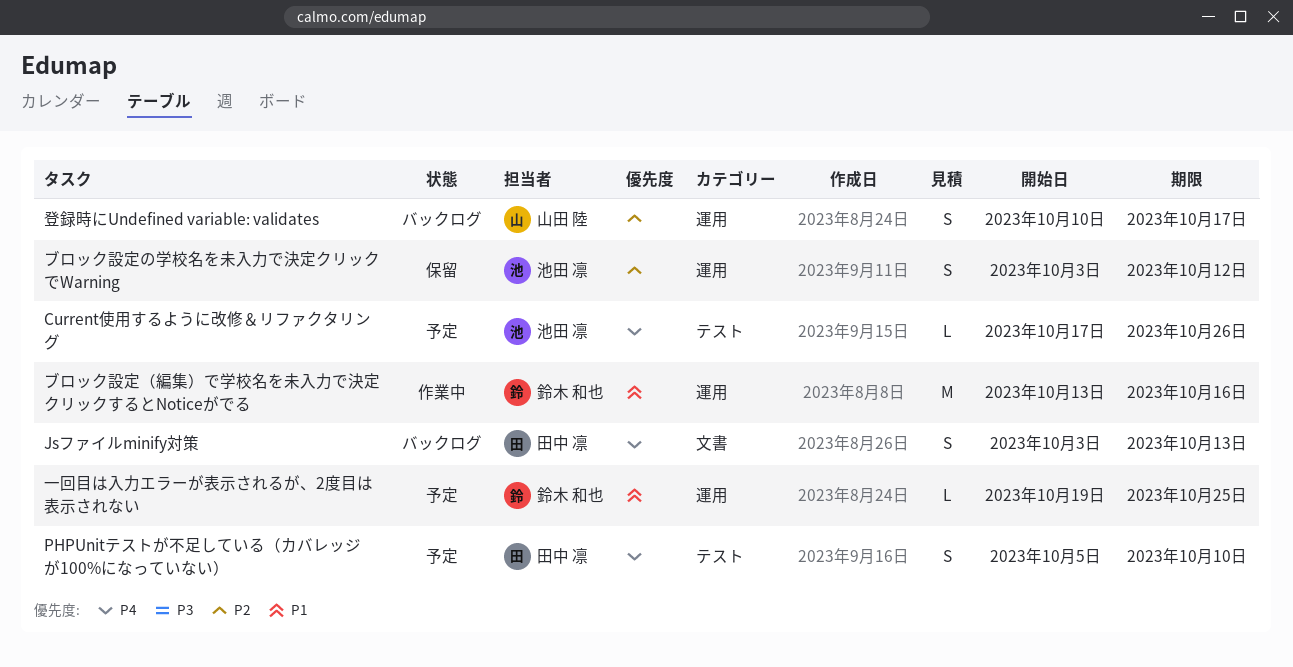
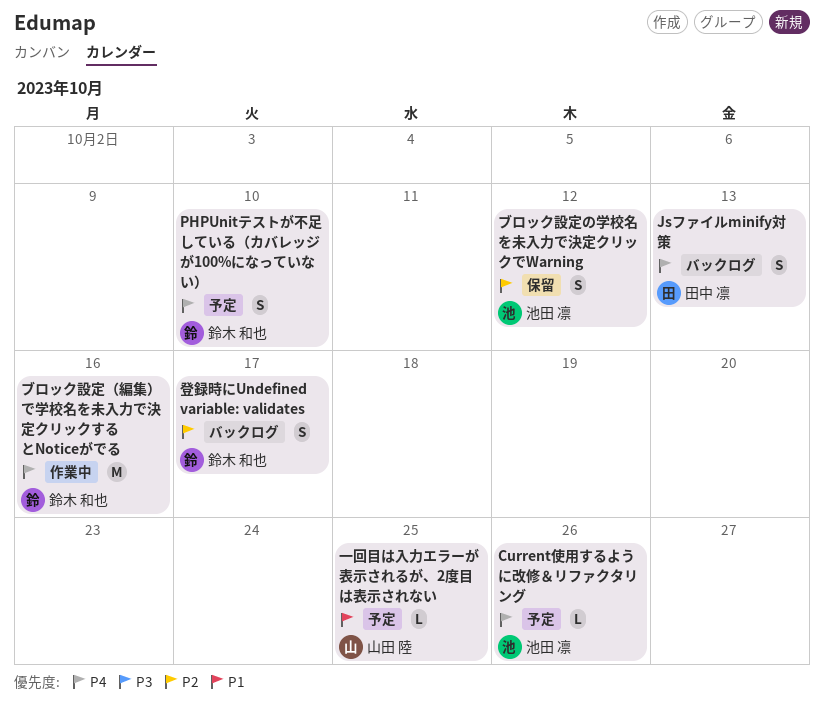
PHPUnitテストが不足している（カバレッジが100%になっていない）, owner: 田中 凛 -> 鈴木 和也
ブロック設定（編集）で学校名を未入力で決定クリックするとNoticeがでる, priority: P1 -> P4
一回目は入力エラーが表示されるが、2度目は表示されない, owner: 鈴木 和也 -> 山田 陸
登録時にUndefined variable: validates, owner: 山田 陸 -> 鈴木 和也

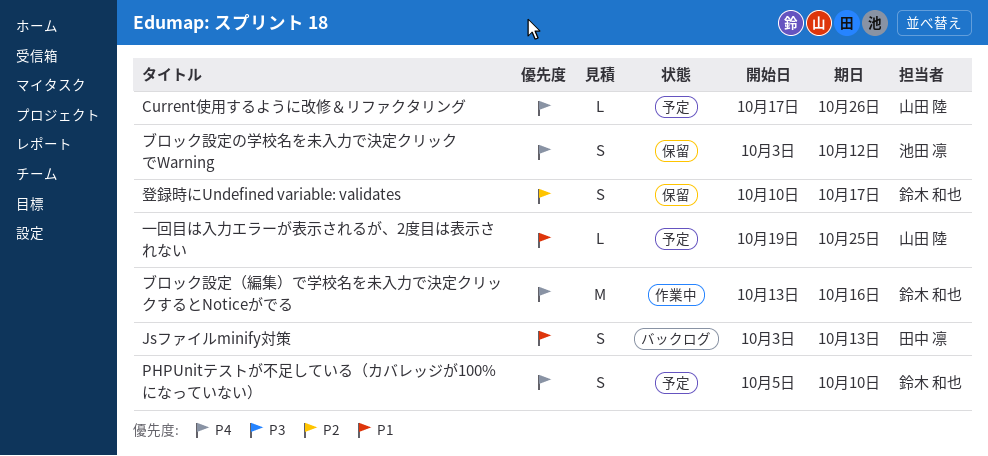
Current使用するように改修＆リファクタリング, owner: 池田 凛 -> 山田 陸
Jsファイルminify対策, priority: P4 -> P1
ブロック設定の学校名を未入力で決定クリックでWarning, priority: P2 -> P4
登録時にUndefined variable: validates, status: バックログ -> 保留

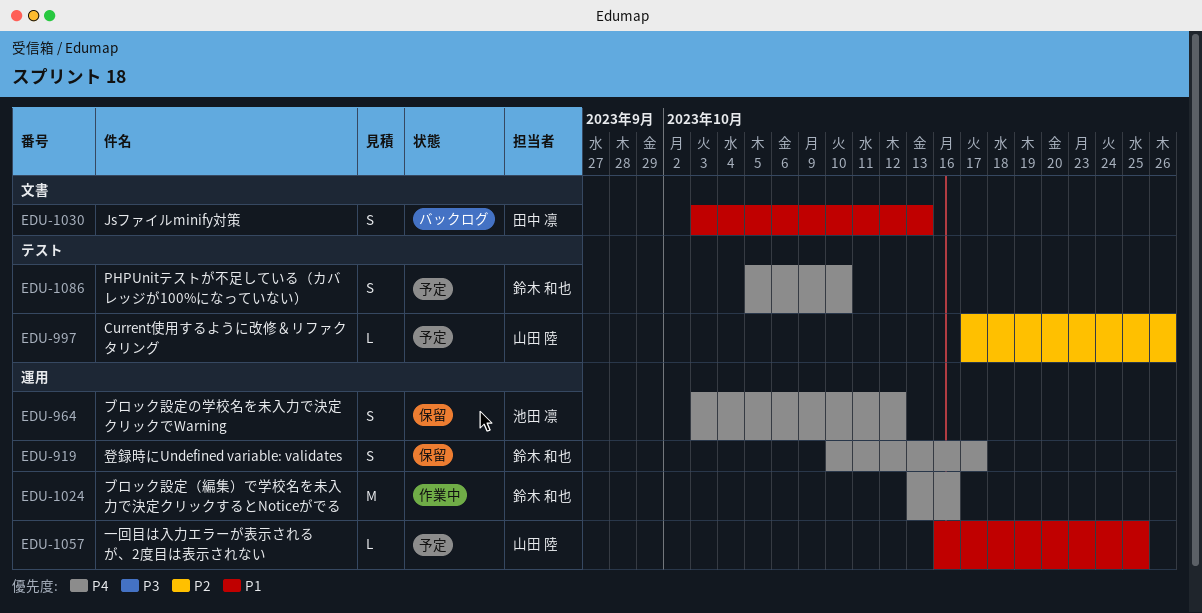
Current使用するように改修＆リファクタリング, priority: P4 -> P2
一回目は入力エラーが表示されるが、2度目は表示されない, start: Oct 19 -> Oct 16
登録時にUndefined variable: validates, priority: P2 -> P4

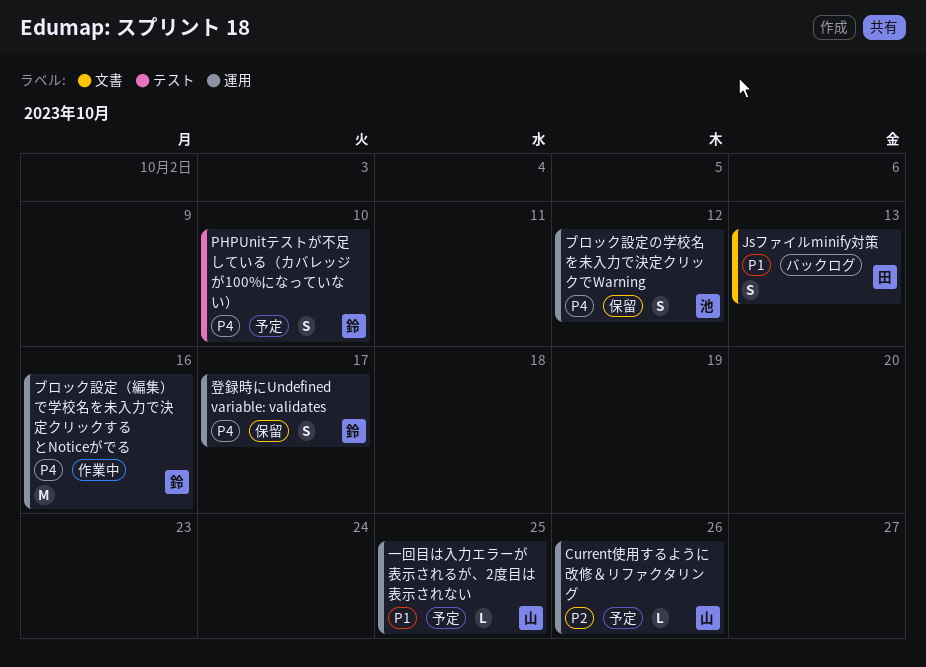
Current使用するように改修＆リファクタリング, label: テスト -> 運用

